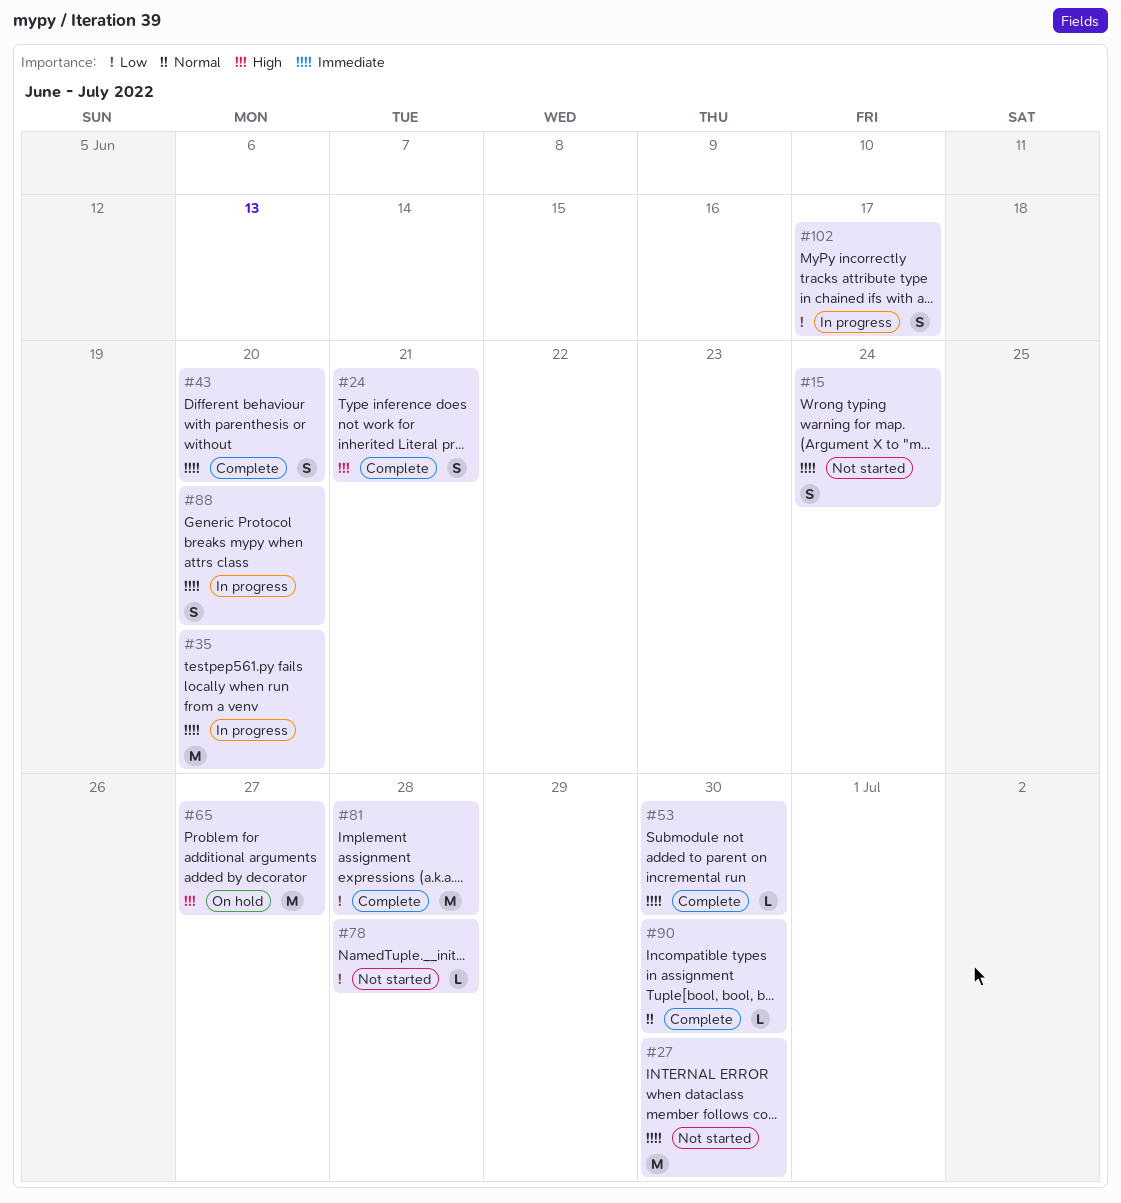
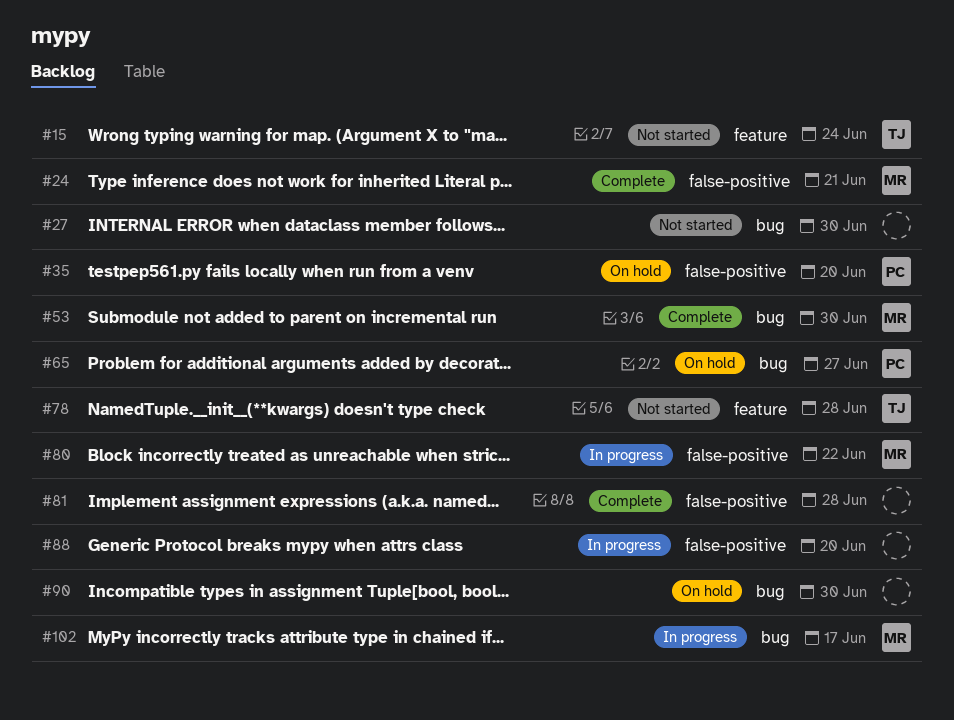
#35, status: In progress -> On hold
#43: present -> none
#80: none -> present
#90, status: Complete -> On hold

